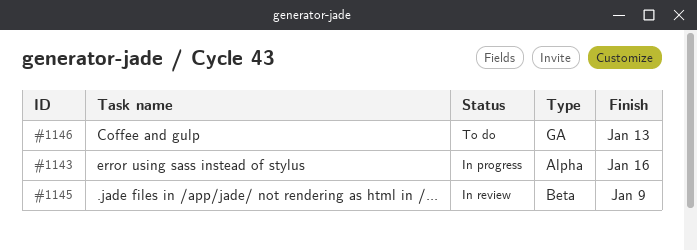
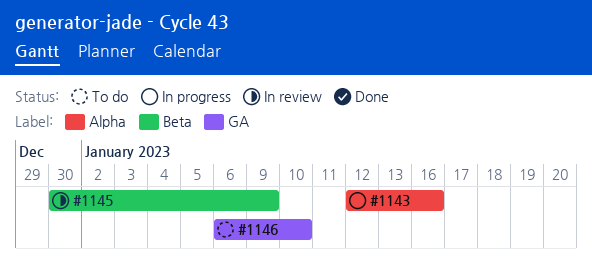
#1146, due: Jan 13 -> Jan 10

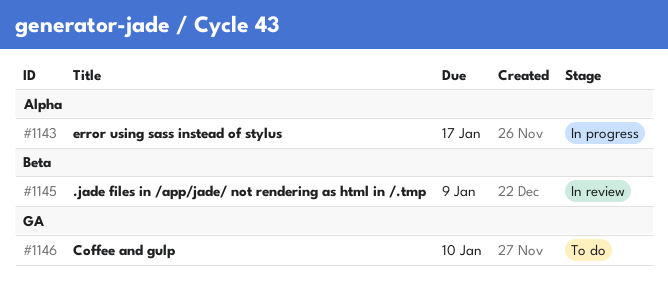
#1143, due: Jan 16 -> Jan 17

